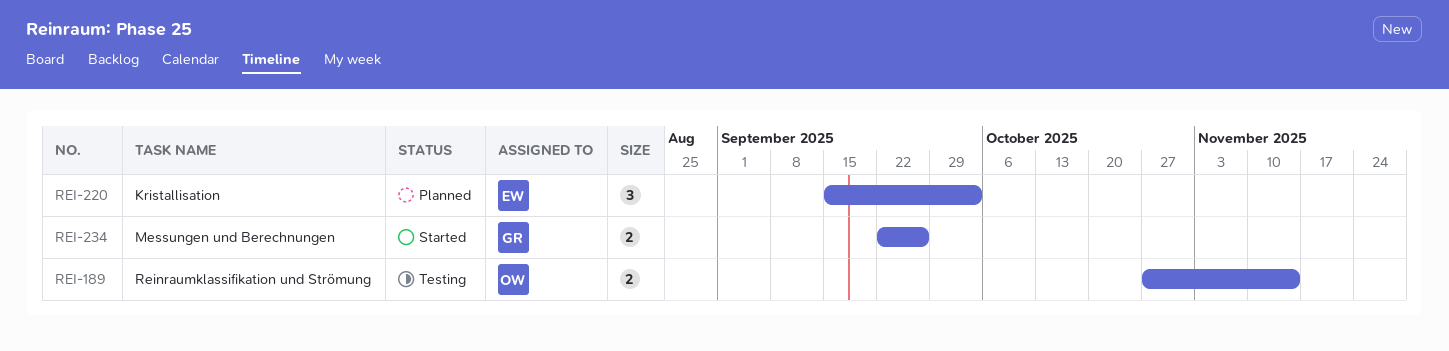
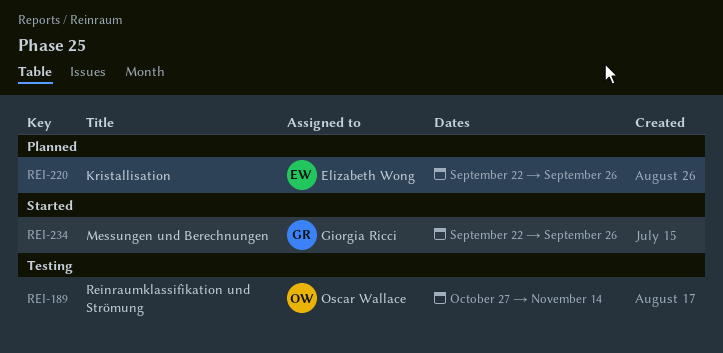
REI-220, start: Sep 15 -> Sep 22
REI-220, due: Oct 3 -> Sep 26

